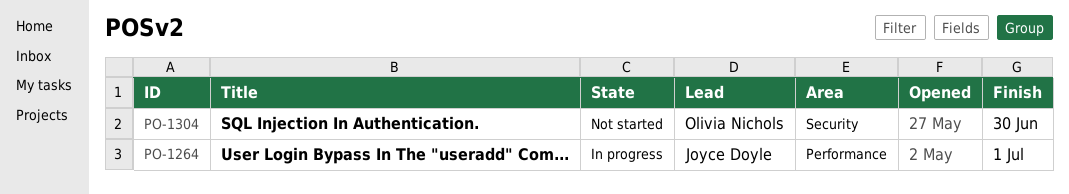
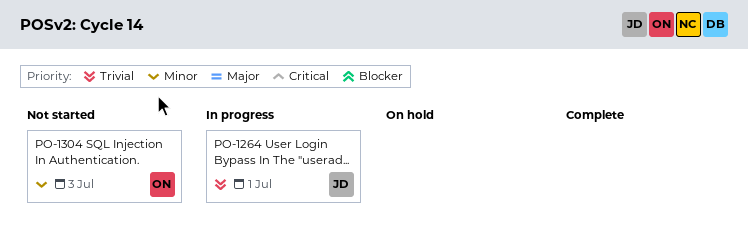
PO-1304, due: Jun 30 -> Jul 3

